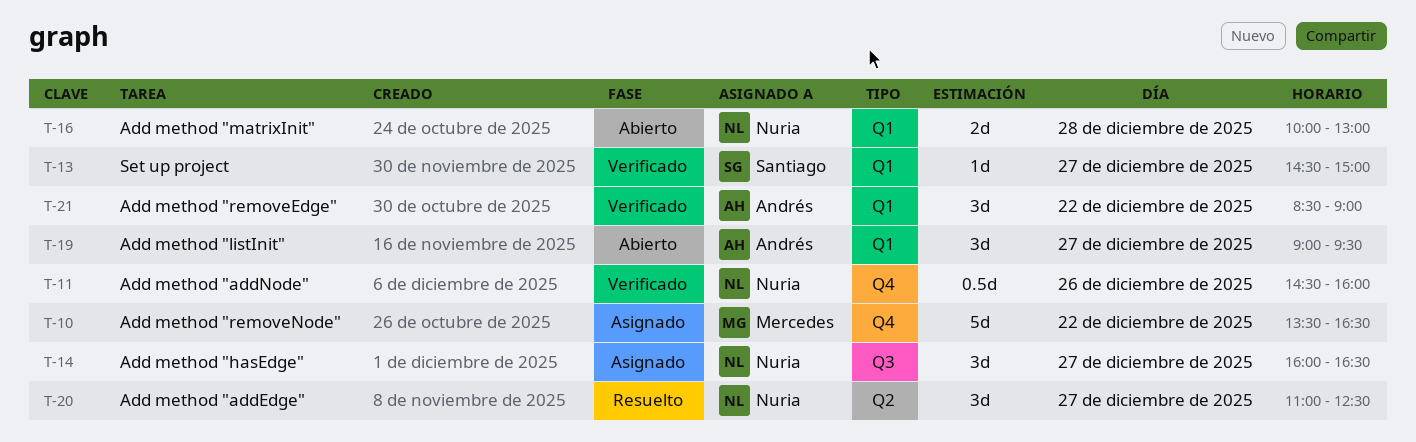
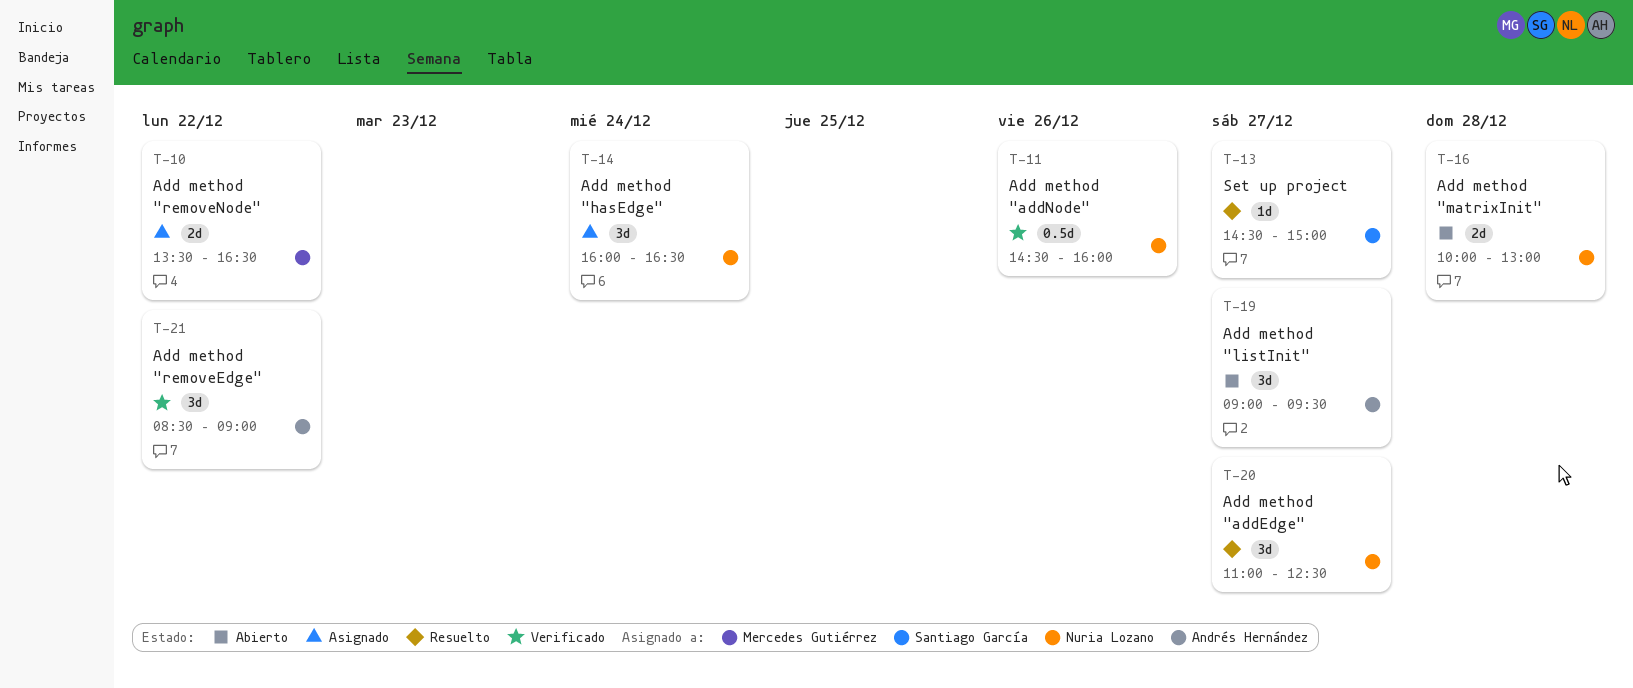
T-10, estimate: 5d -> 2d
T-13, status: Verificado -> Resuelto
T-14, day: Dec 27 -> Dec 24

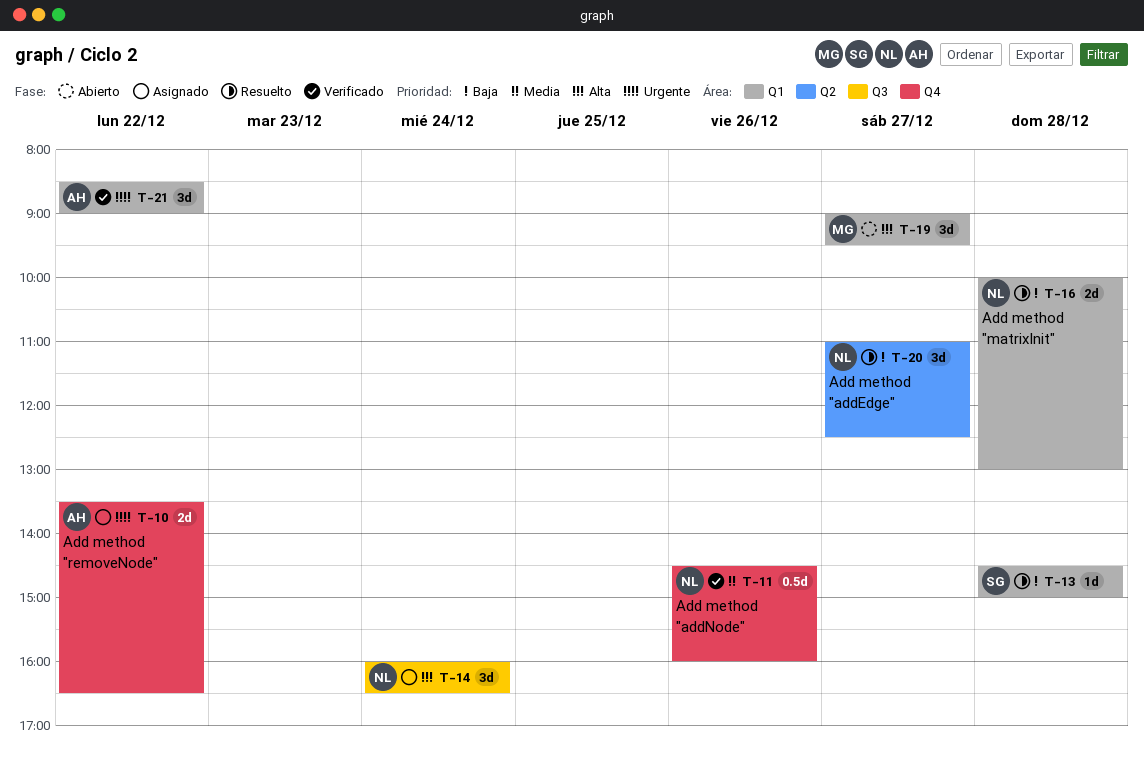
T-10, owner: Mercedes Gutiérrez -> Andrés Hernández
T-13, day: Dec 27 -> Dec 28
T-16, status: Abierto -> Resuelto
T-19, owner: Andrés Hernández -> Mercedes Gutiérrez

